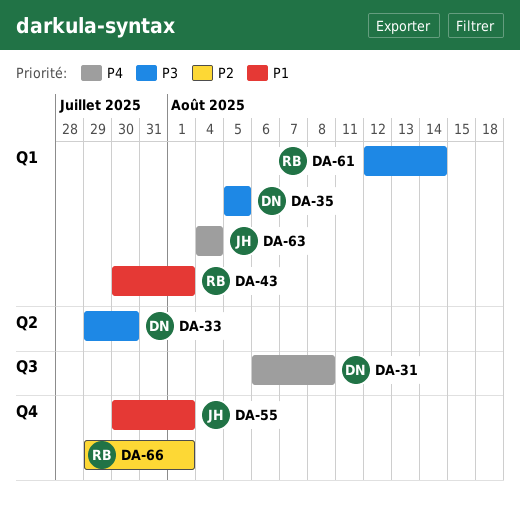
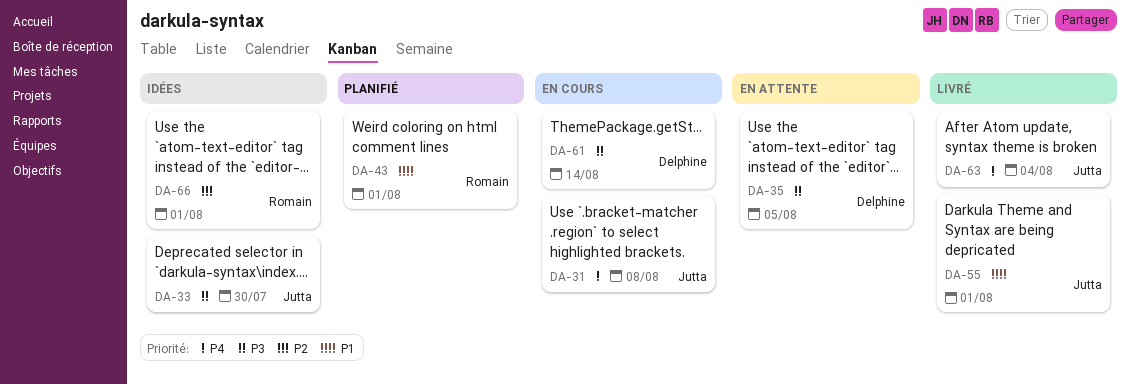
DA-31, owner: Delphine -> Jutta
DA-33, owner: Delphine -> Jutta
DA-61, owner: Romain -> Delphine

